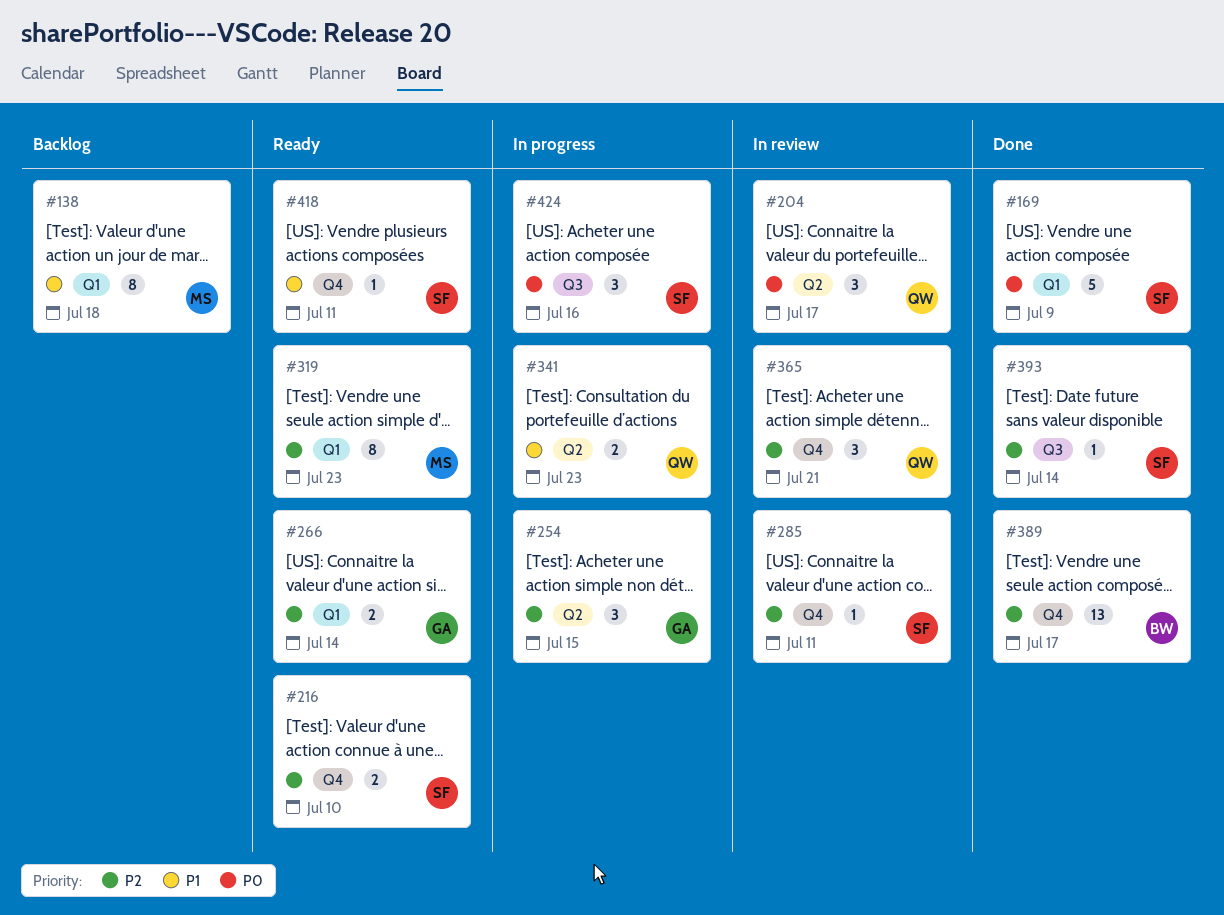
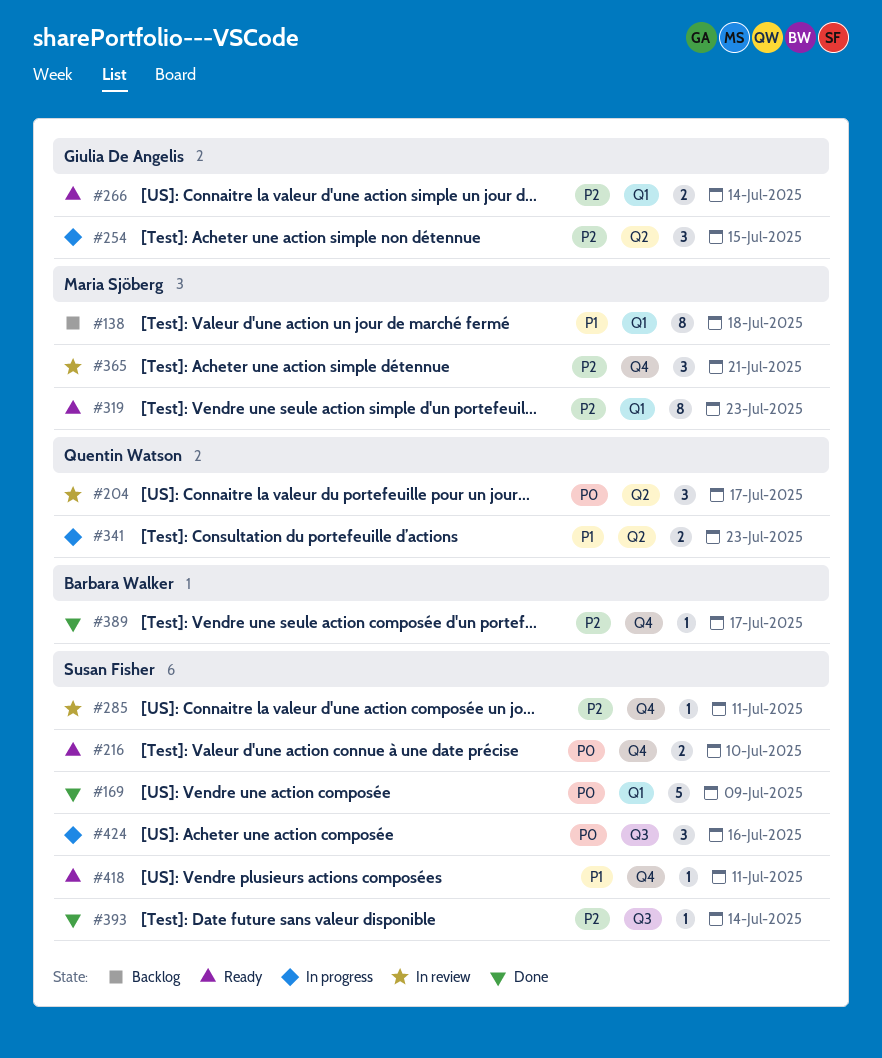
#216, priority: P2 -> P0
#365, owner: Quentin Watson -> Maria Sjöberg
#389, estimate: 13 -> 1

